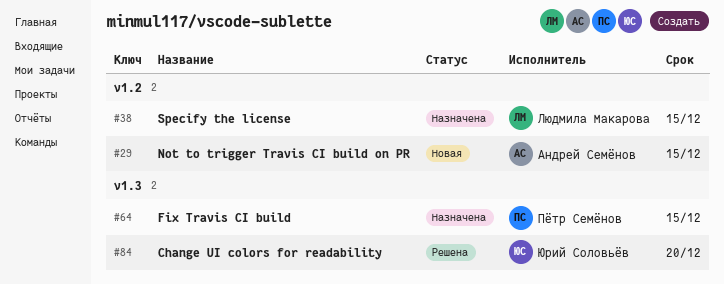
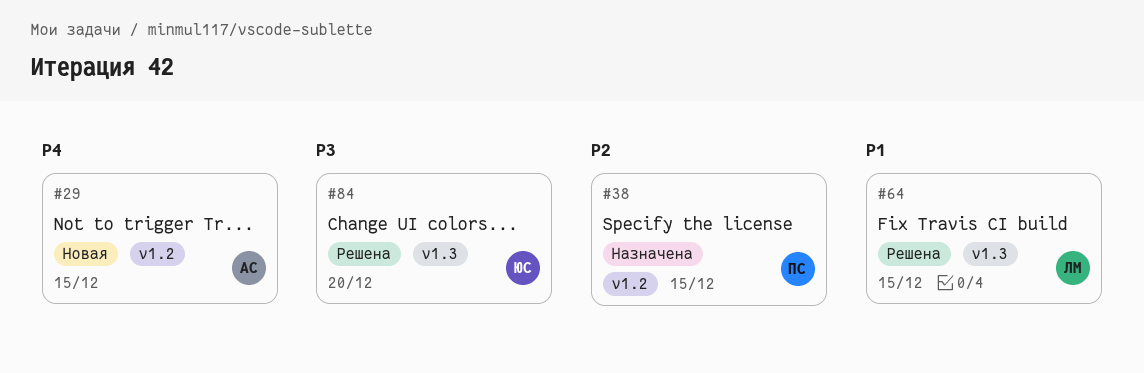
#38, owner: Людмила Макарова -> Пётр Семёнов
#64, status: Назначена -> Решена
#64, owner: Пётр Семёнов -> Людмила Макарова

